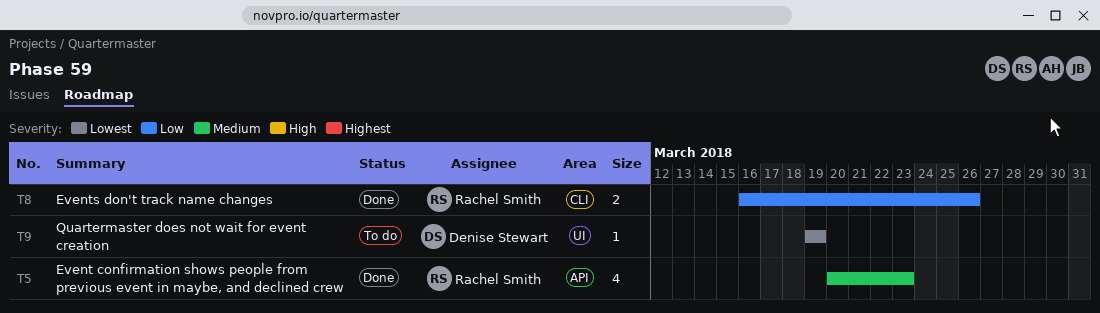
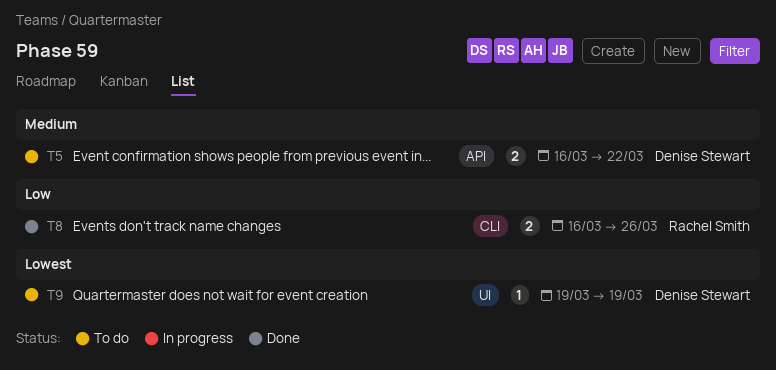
T5, status: Done -> To do
T5, owner: Rachel Smith -> Denise Stewart
T5, estimate: 4 -> 2
T5, start: Mar 20 -> Mar 16
T5, due: Mar 23 -> Mar 22

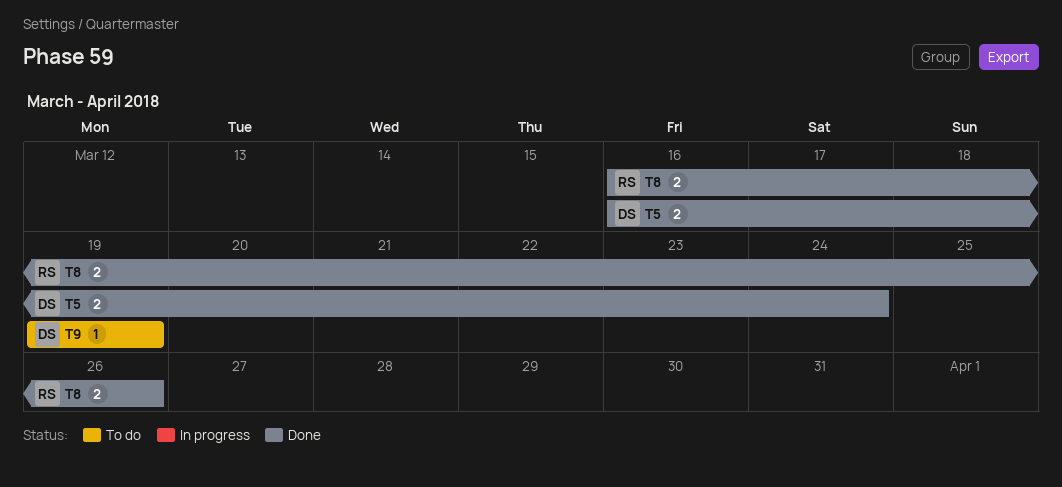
T5, status: To do -> Done
T5, due: Mar 22 -> Mar 24

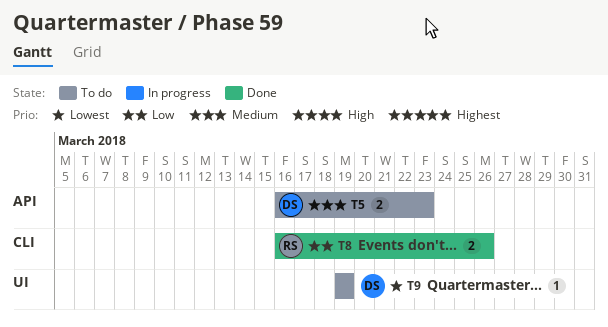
T5, status: Done -> To do
T5, due: Mar 24 -> Mar 23

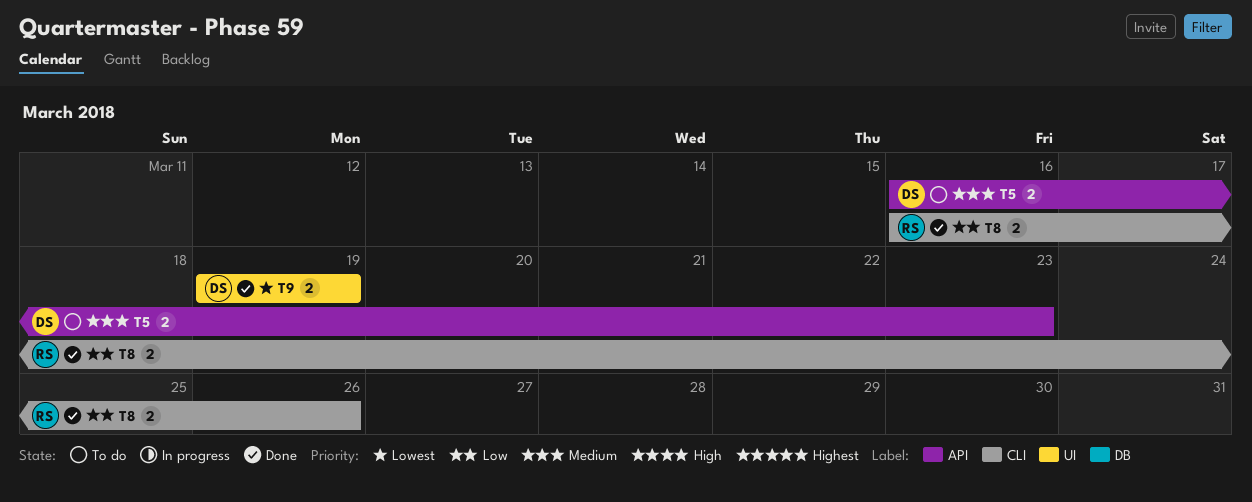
T9, status: To do -> Done
T9, estimate: 1 -> 2

